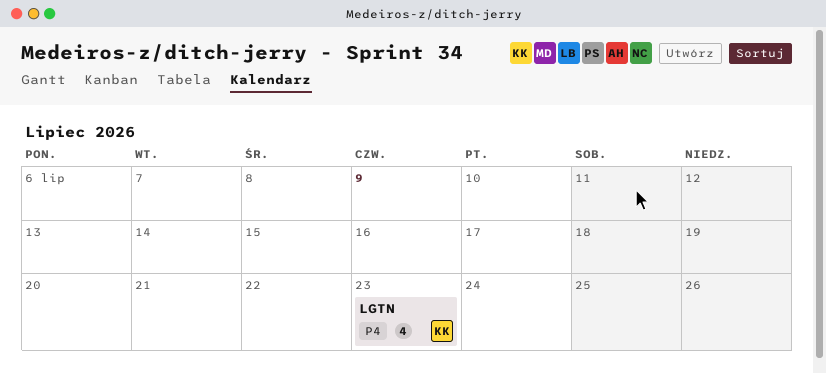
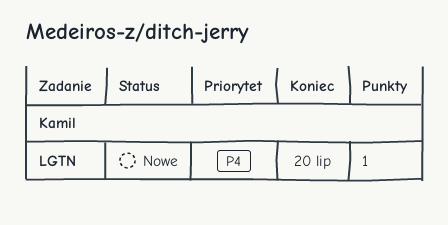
LGTN, estimate: 4 -> 1
LGTN, due: Jul 23 -> Jul 20

